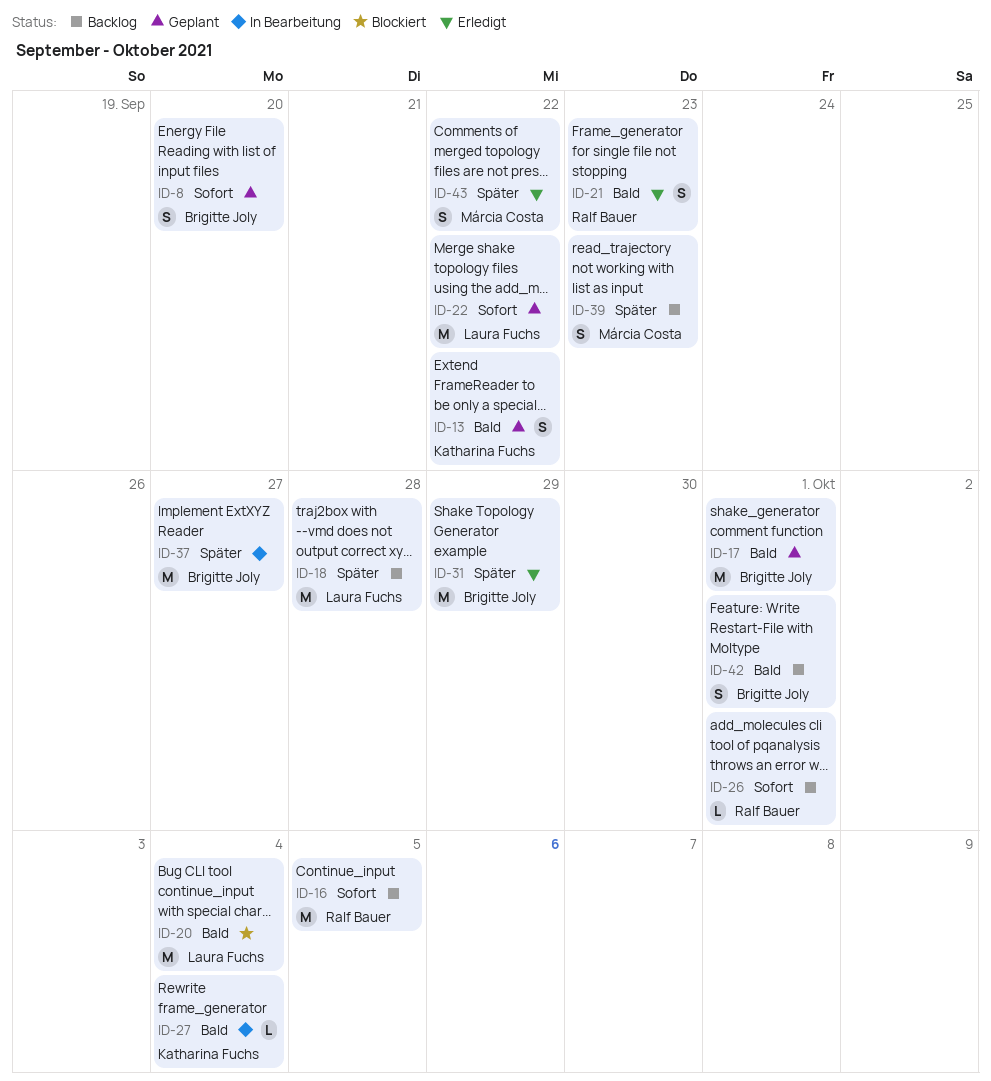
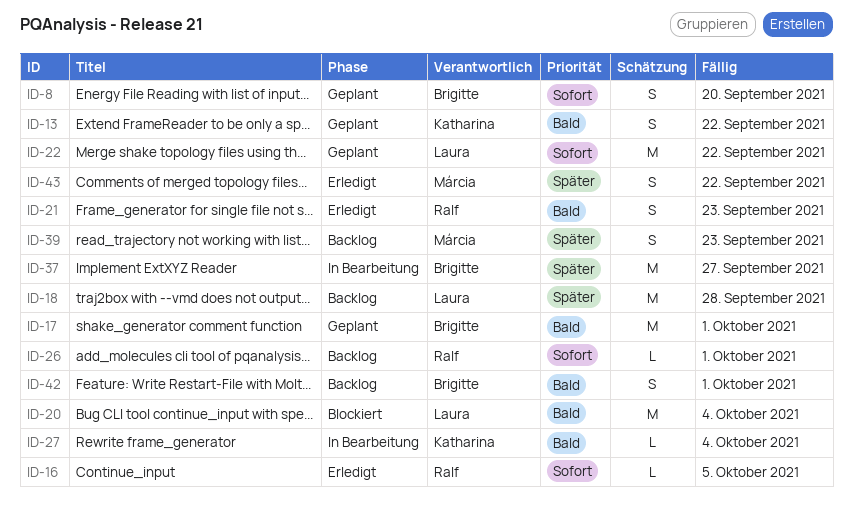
ID-16, status: Backlog -> Erledigt
ID-16, estimate: M -> L
ID-31: present -> none

